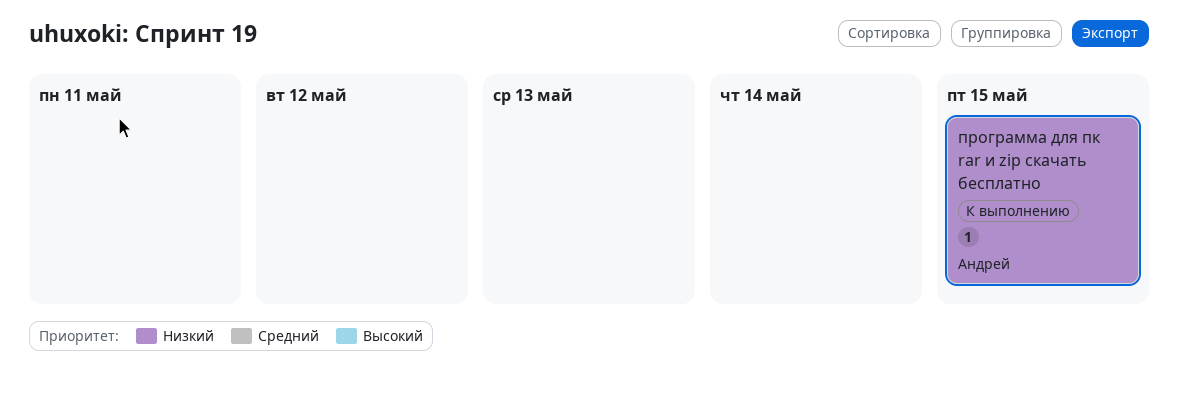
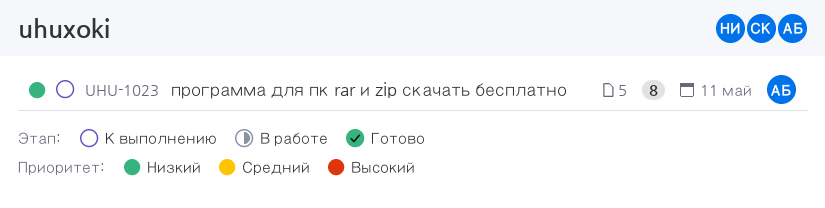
программа для пк rar и zip скачать бесплатно, estimate: 1 -> 8
программа для пк rar и zip скачать бесплатно, due: May 15 -> May 11

